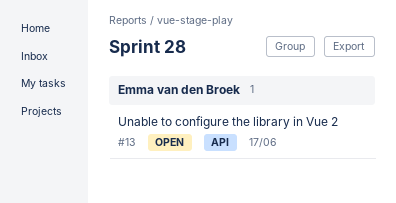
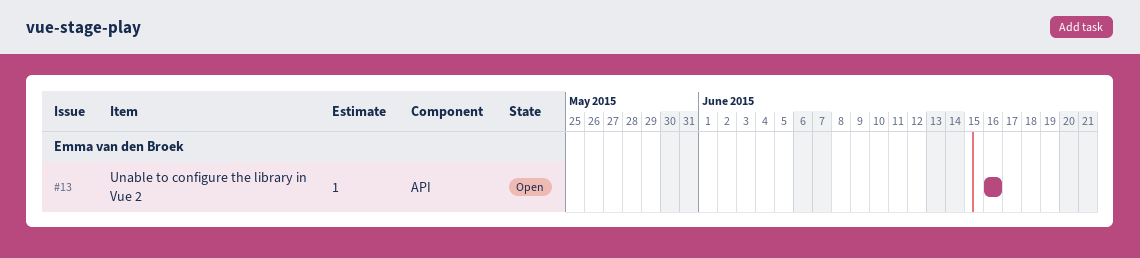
#13, due: Jun 17 -> Jun 16

